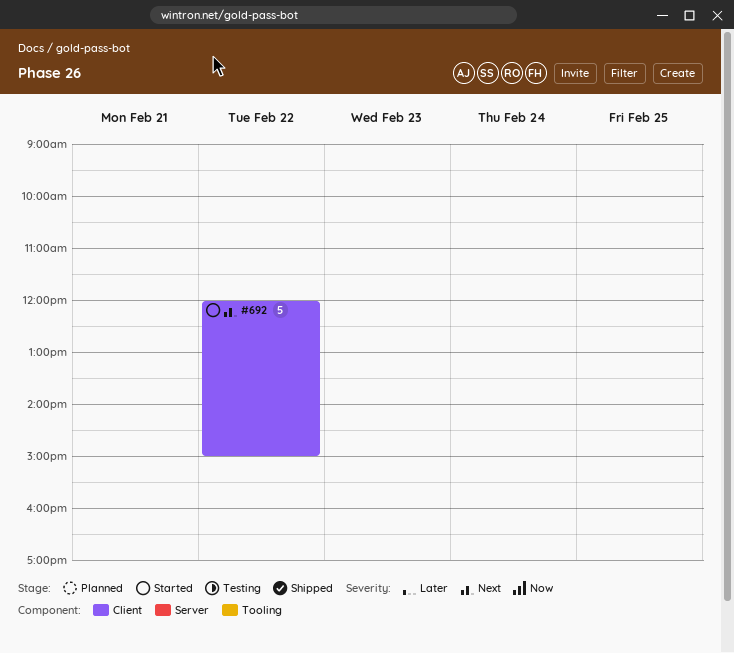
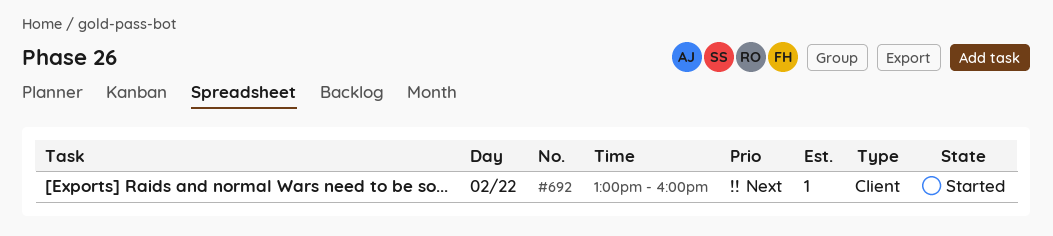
#692, estimate: 5 -> 1
#692, begins: 12:00 -> 13:00
#692, ends: 15:00 -> 16:00

